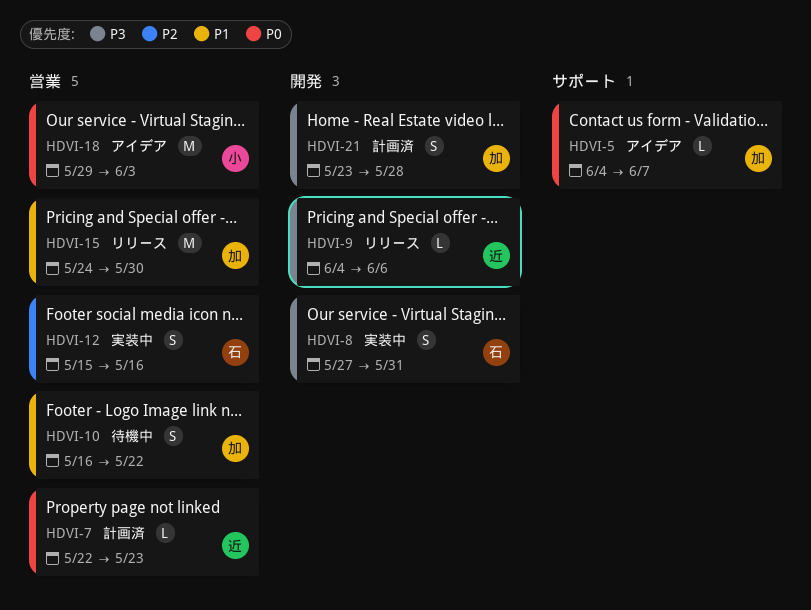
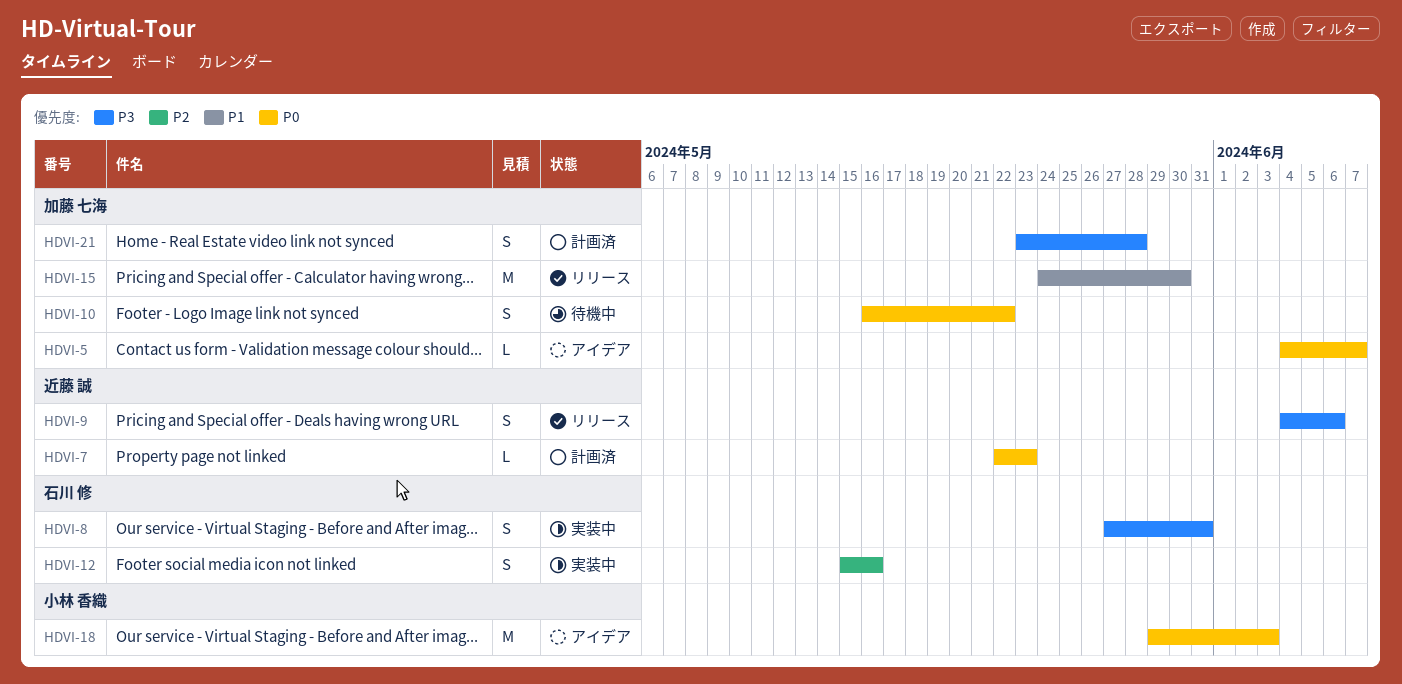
HDVI-9, estimate: L -> S
HDVI-10, priority: P1 -> P0

